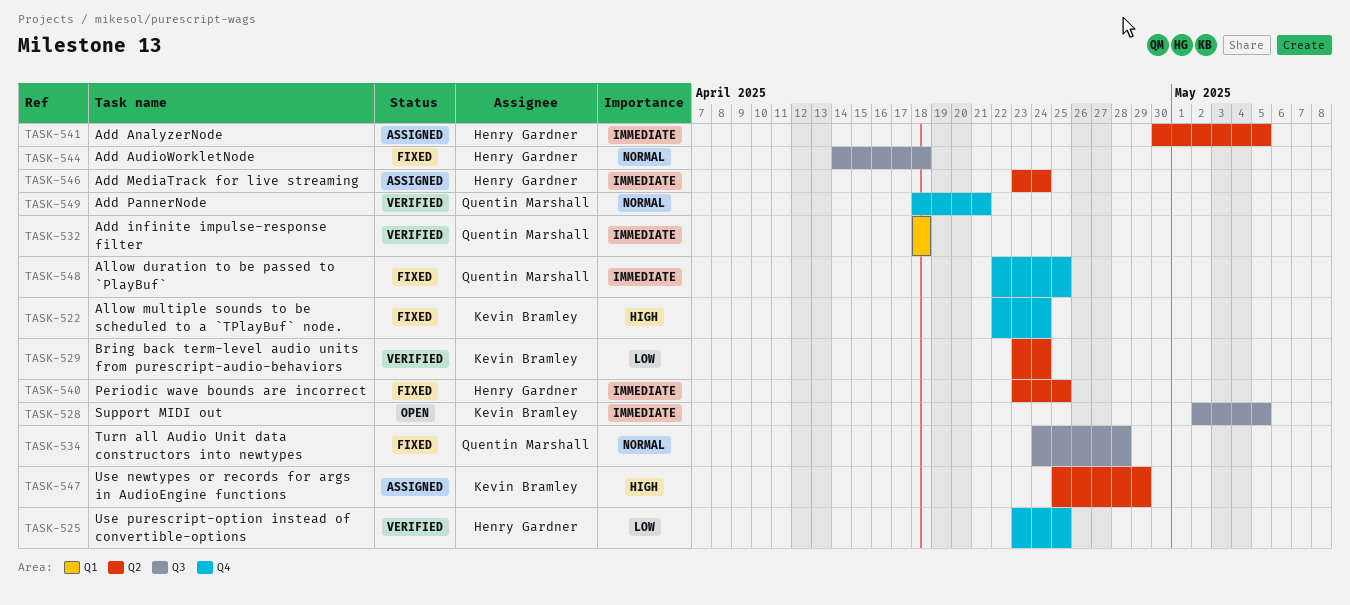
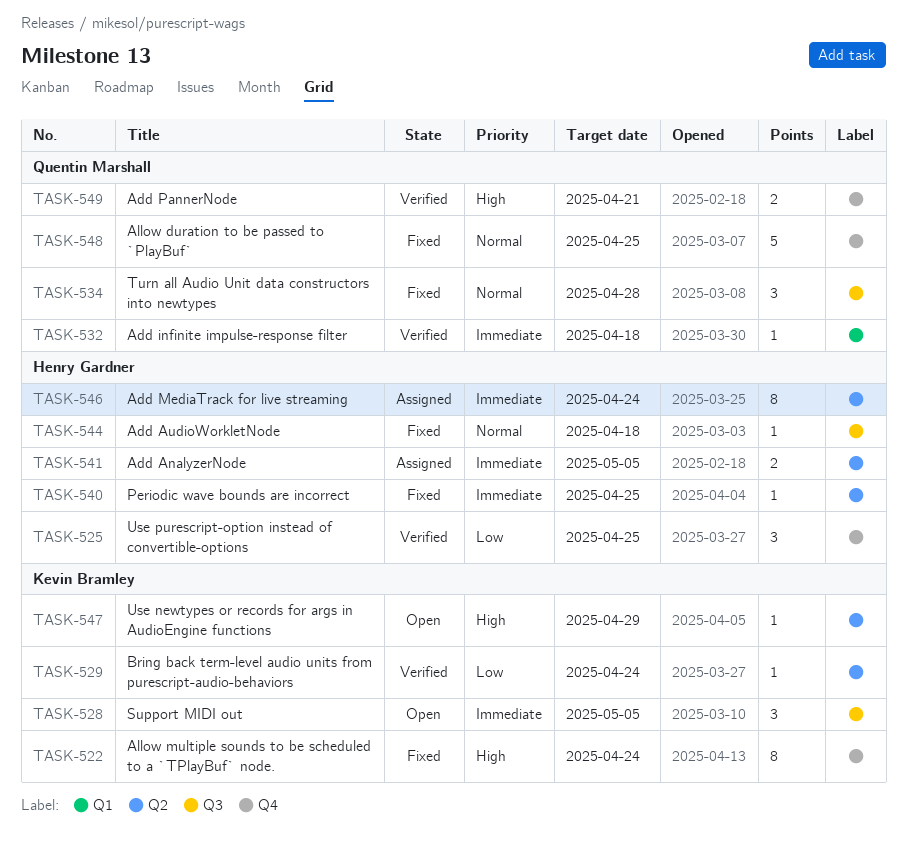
TASK-547, status: Assigned -> Open
TASK-548, priority: Immediate -> Normal
TASK-549, priority: Normal -> High

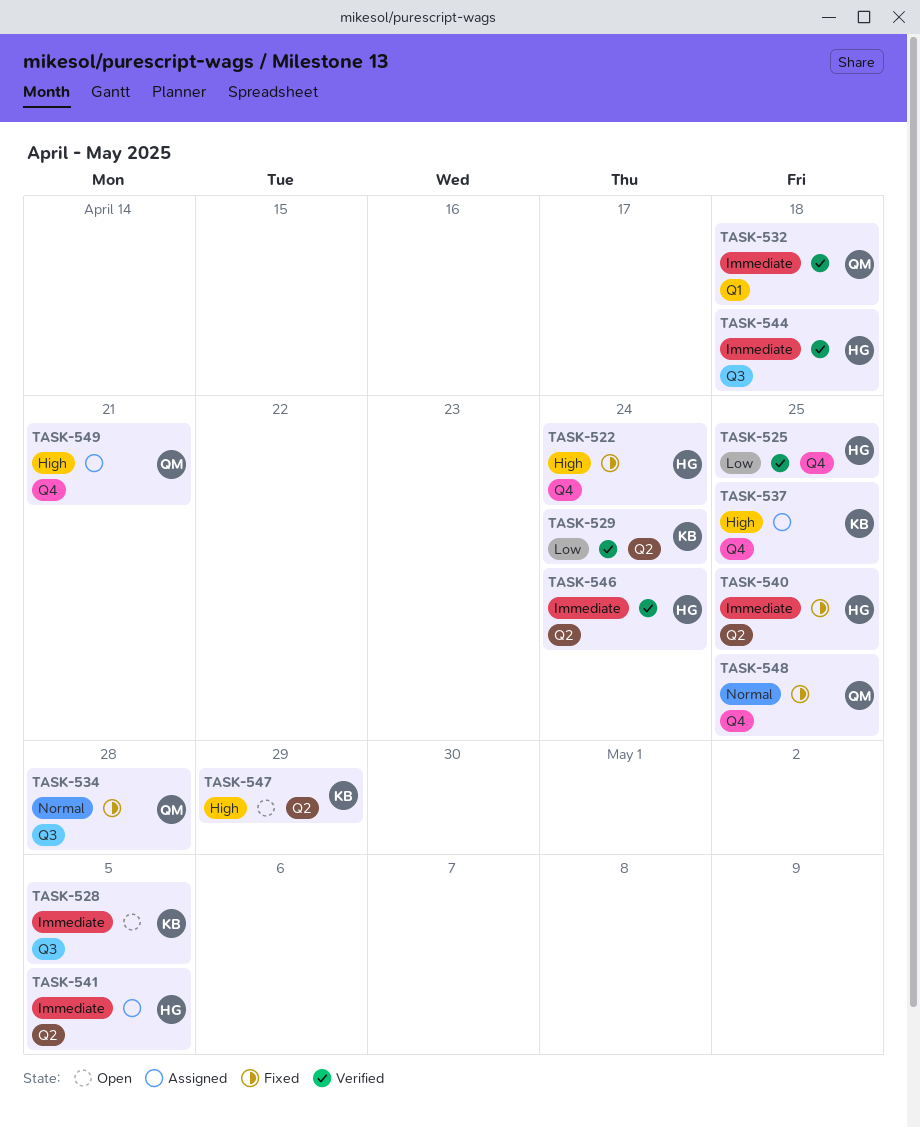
TASK-522, owner: Kevin Bramley -> Henry Gardner
TASK-537: none -> present
TASK-544, status: Fixed -> Verified
TASK-544, priority: Normal -> Immediate
TASK-546, status: Assigned -> Verified
TASK-549, status: Verified -> Assigned

